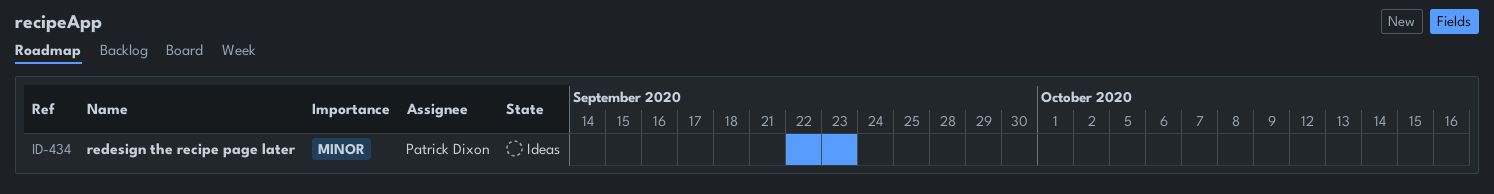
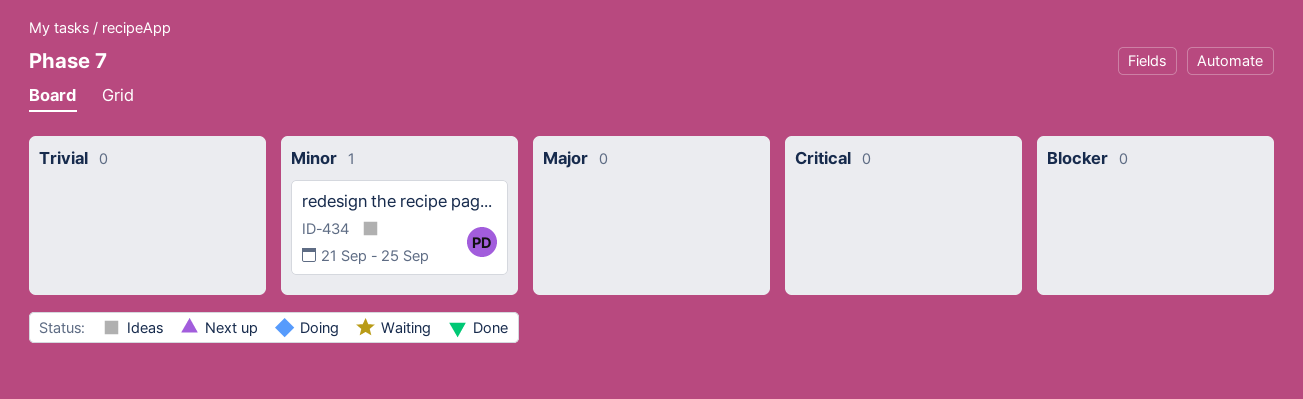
ID-434, start: Sep 22 -> Sep 21
ID-434, due: Sep 23 -> Sep 25

